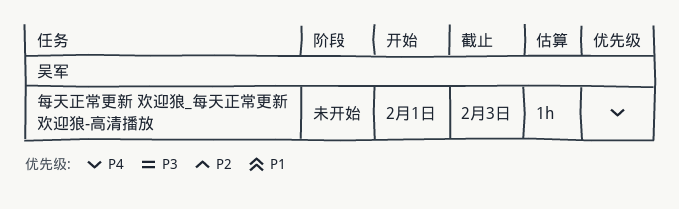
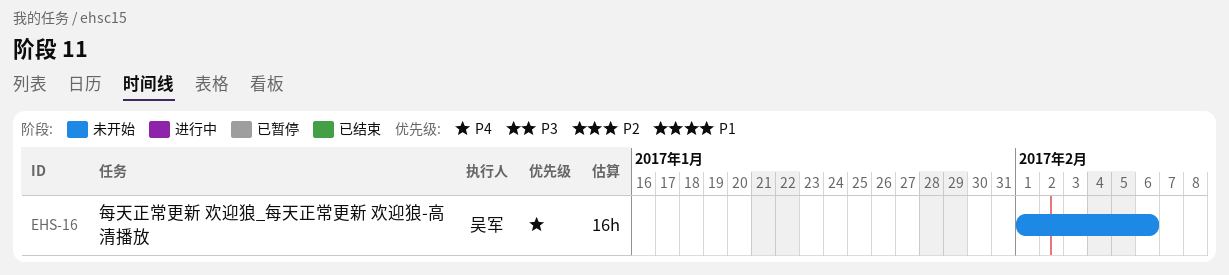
每天正常更新 欢迎狼_每天正常更新 欢迎狼-高清播放, estimate: 1h -> 16h
每天正常更新 欢迎狼_每天正常更新 欢迎狼-高清播放, due: Feb 3 -> Feb 6

